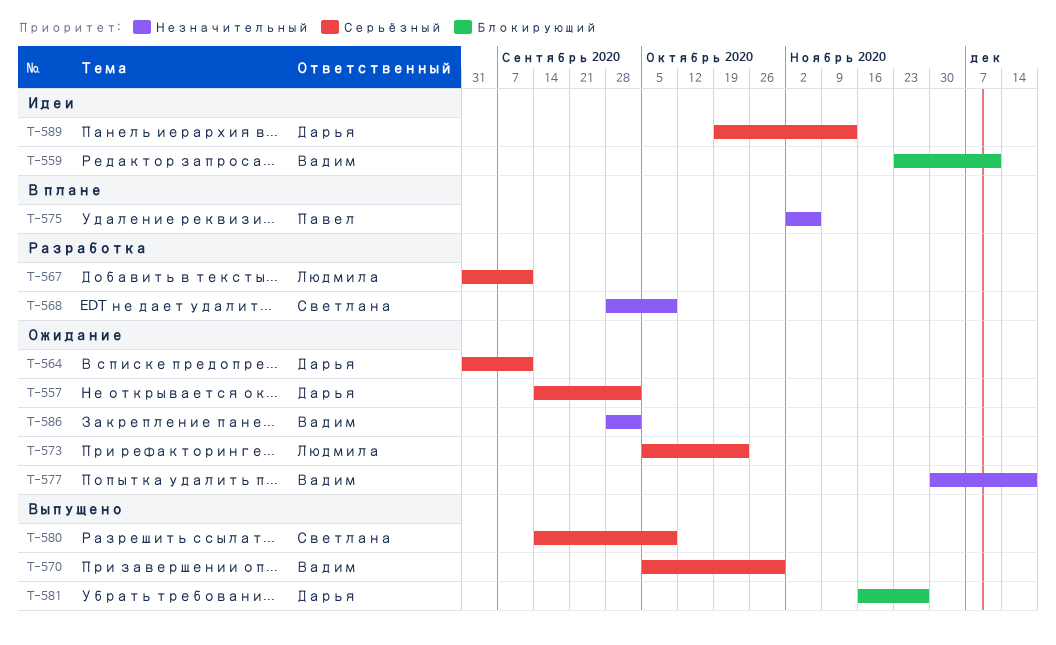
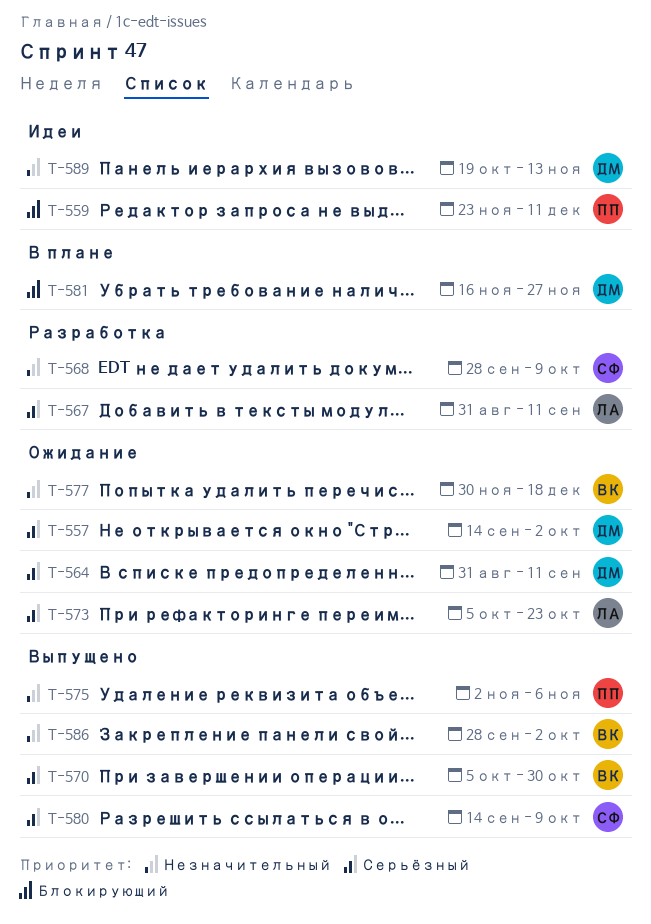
T-559, owner: Вадим -> Павел
T-575, status: В плане -> Выпущено
T-581, status: Выпущено -> В плане
T-586, status: Ожидание -> Выпущено
T-589, priority: Серьёзный -> Незначительный

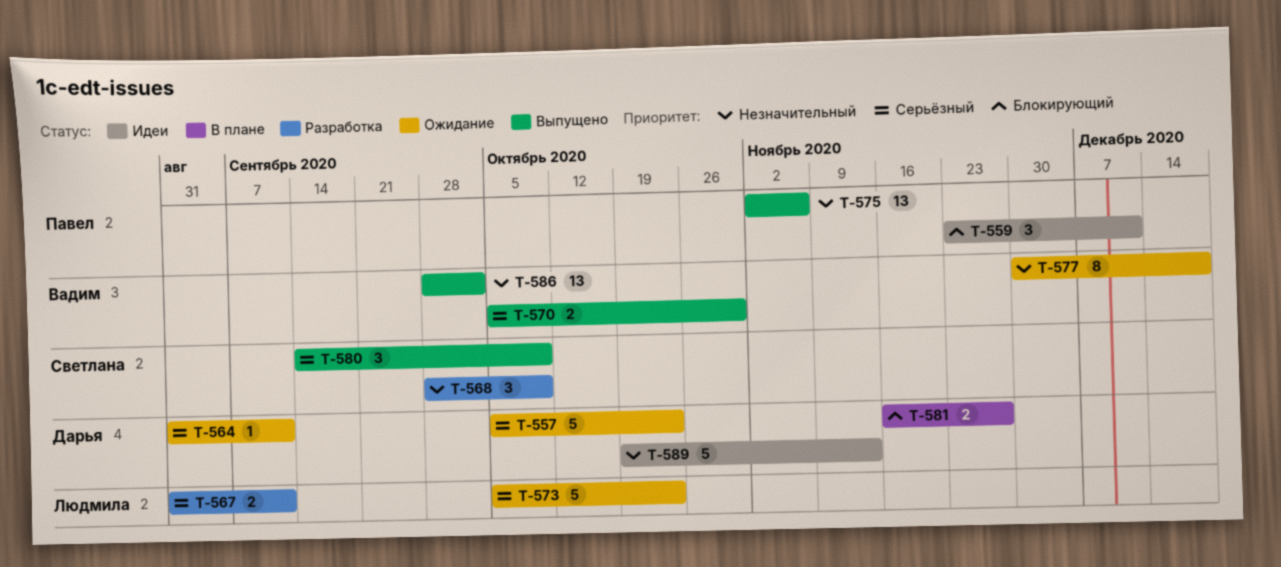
T-557, start: Sep 14 -> Oct 5
T-557, due: Oct 2 -> Oct 23

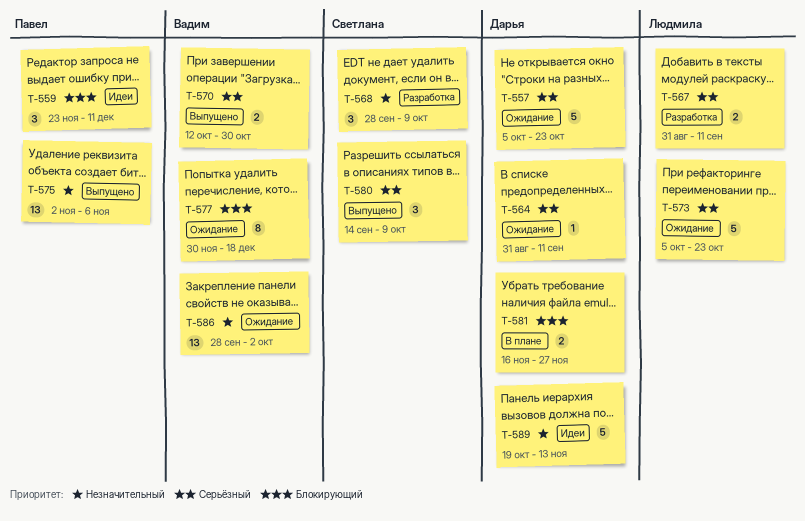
T-570, start: Oct 5 -> Oct 12
T-577, priority: Незначительный -> Блокирующий
T-586, status: Выпущено -> Ожидание

